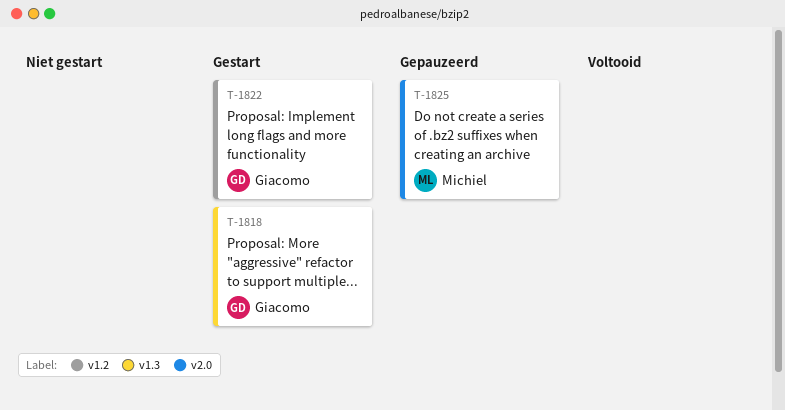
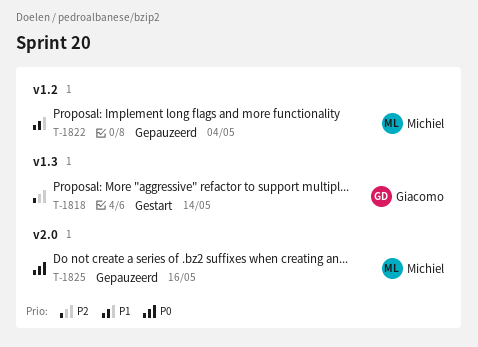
T-1822, status: Gestart -> Gepauzeerd
T-1822, owner: Giacomo -> Michiel

